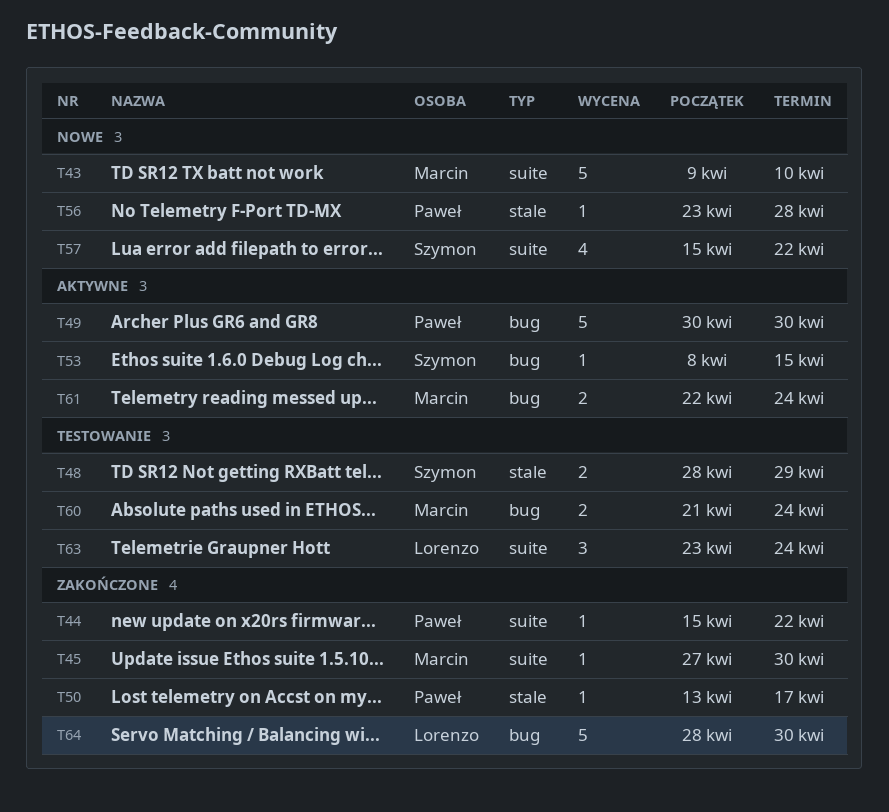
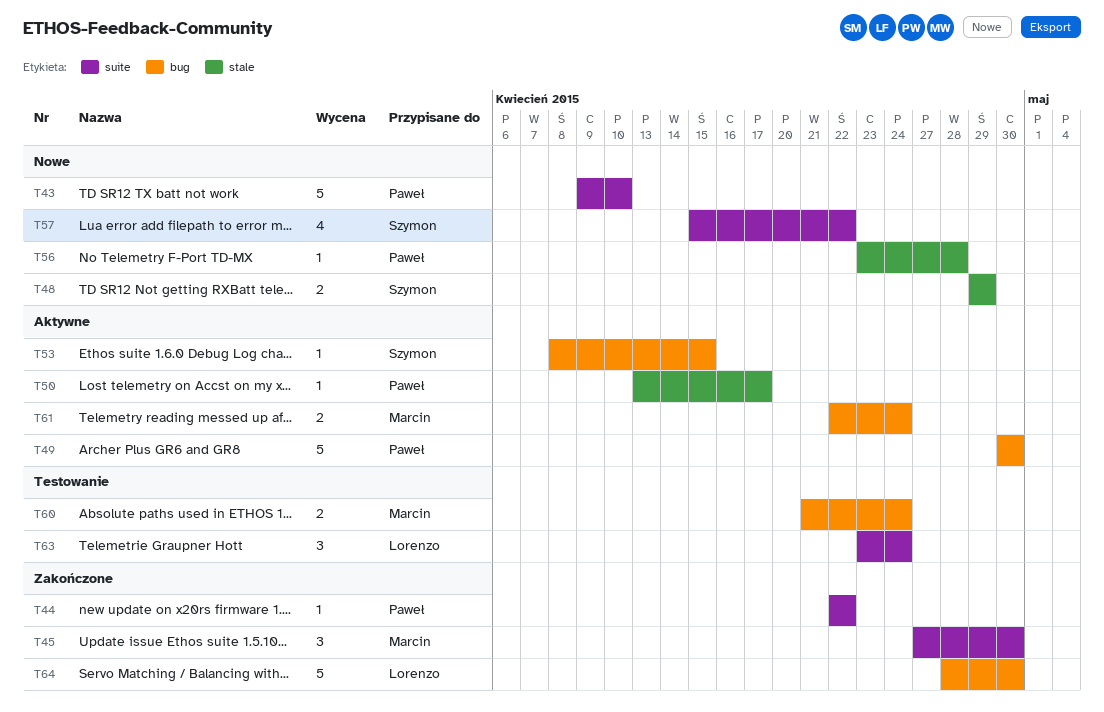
T43, owner: Marcin -> Paweł
T44, start: Apr 15 -> Apr 22
T45, estimate: 1 -> 3
T48, status: Testowanie -> Nowe
T48, start: Apr 28 -> Apr 29
T50, status: Zakończone -> Aktywne

